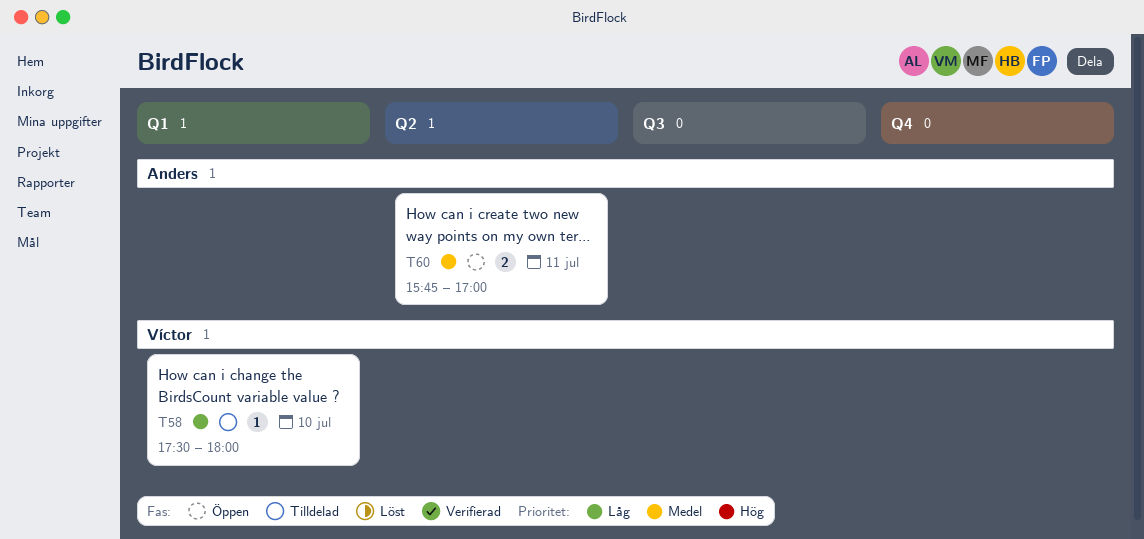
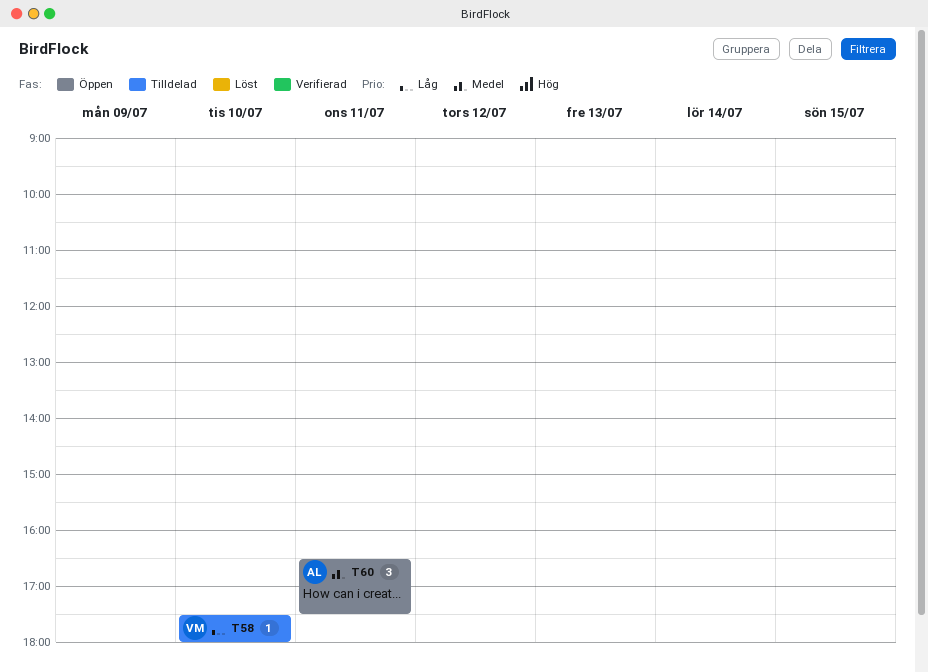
T60, estimate: 2 -> 3
T60, begins: 15:45 -> 16:30
T60, ends: 17:00 -> 17:30

